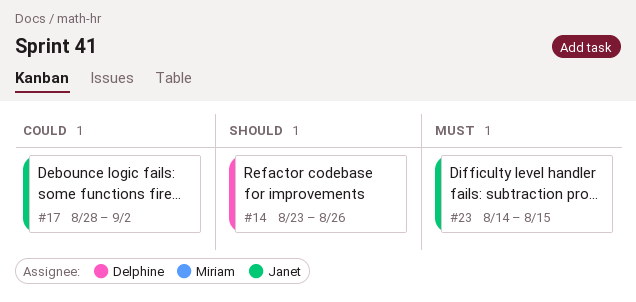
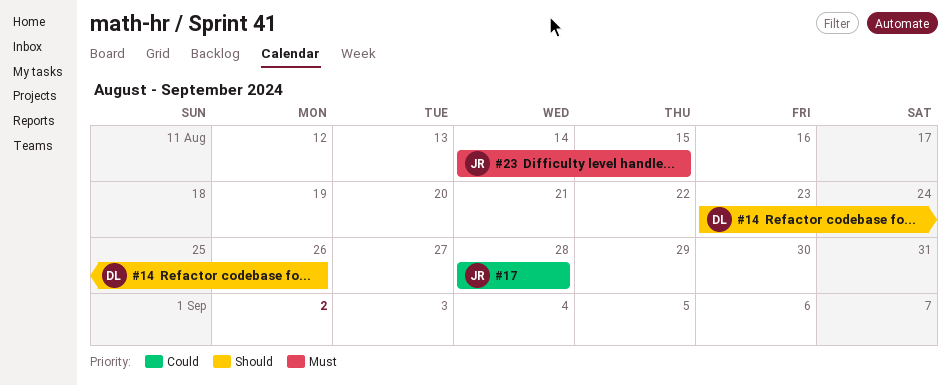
#17, due: Sep 2 -> Aug 28

